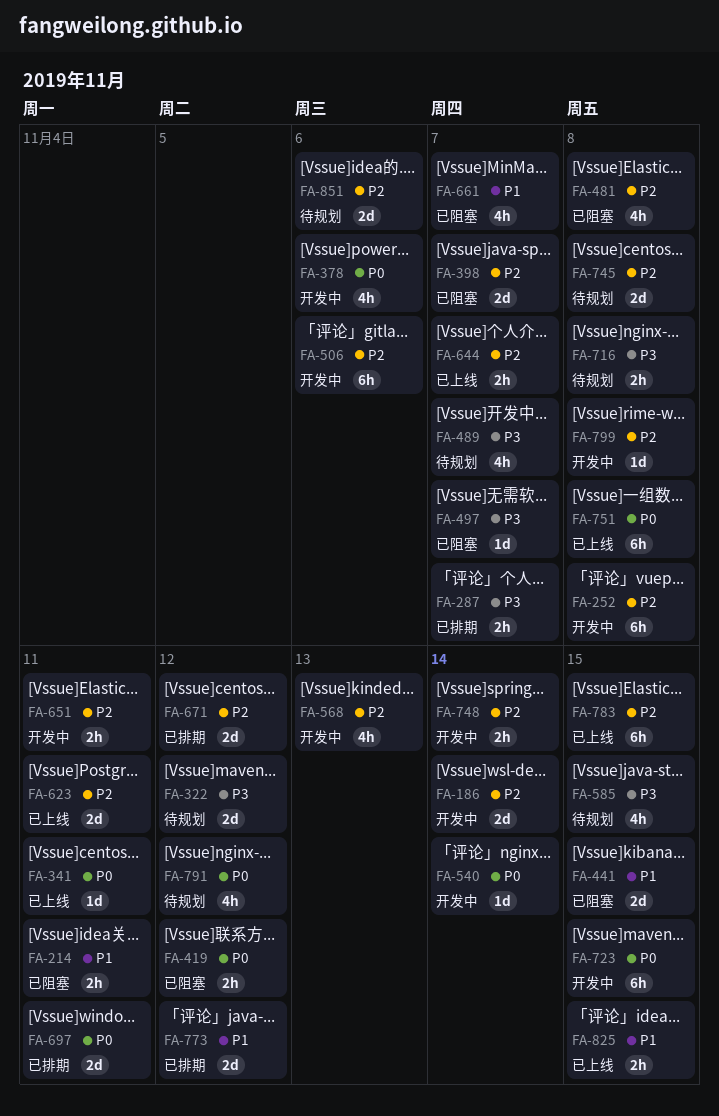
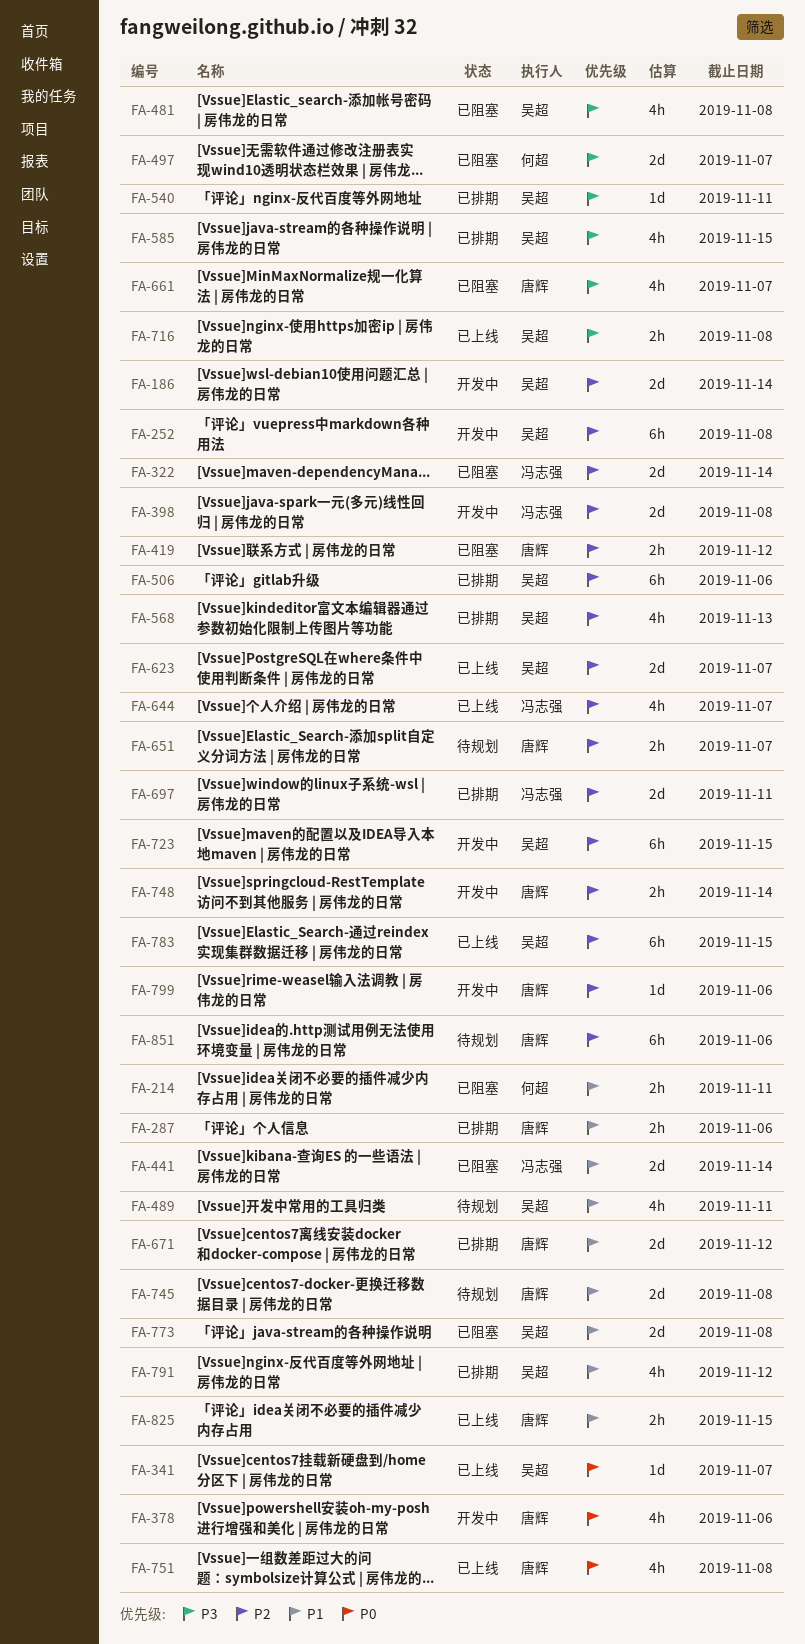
FA-287, priority: P3 -> P1
FA-287, due: Nov 7 -> Nov 6
FA-322, status: 待规划 -> 已阻塞
FA-322, priority: P3 -> P2
FA-322, due: Nov 12 -> Nov 14
FA-341, due: Nov 11 -> Nov 7
FA-398, status: 已阻塞 -> 开发中
FA-398, due: Nov 7 -> Nov 8
FA-419, priority: P0 -> P2
FA-441, due: Nov 15 -> Nov 14
FA-481, priority: P2 -> P3
FA-489, priority: P3 -> P1
FA-489, due: Nov 7 -> Nov 11
FA-497, estimate: 1d -> 2d
FA-506, status: 开发中 -> 已排期
FA-540, status: 开发中 -> 已排期
FA-540, priority: P0 -> P3
FA-540, due: Nov 14 -> Nov 11
FA-568, status: 开发中 -> 已排期
FA-585, status: 待规划 -> 已排期
FA-623, due: Nov 11 -> Nov 7
FA-644, estimate: 2h -> 4h
FA-651, status: 开发中 -> 待规划
FA-651, due: Nov 11 -> Nov 7
FA-661, priority: P1 -> P3
FA-671, priority: P2 -> P1
FA-697, priority: P0 -> P2
FA-716, status: 待规划 -> 已上线
FA-723, priority: P0 -> P2
FA-745, priority: P2 -> P1
FA-751, estimate: 6h -> 4h
FA-773, status: 已排期 -> 已阻塞
FA-773, due: Nov 12 -> Nov 8
FA-791, status: 待规划 -> 已排期
FA-791, priority: P0 -> P1
FA-799, due: Nov 8 -> Nov 6
FA-851, estimate: 2d -> 6h

